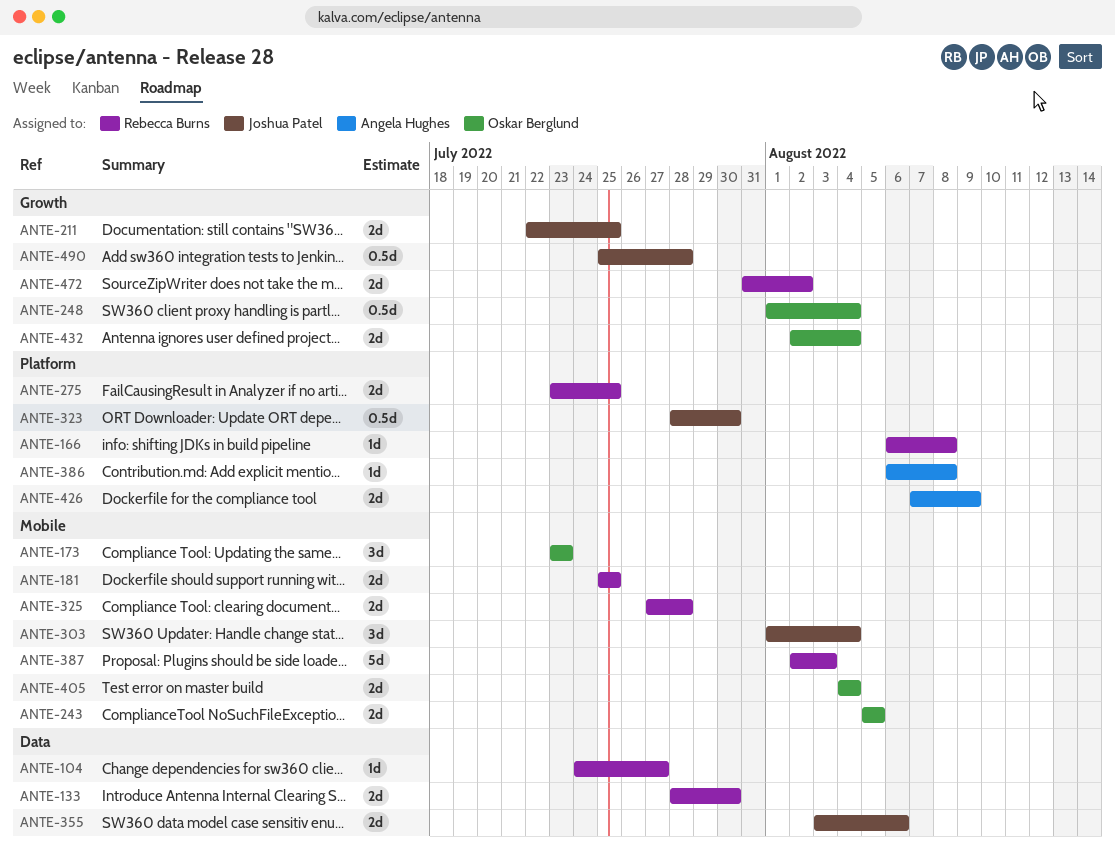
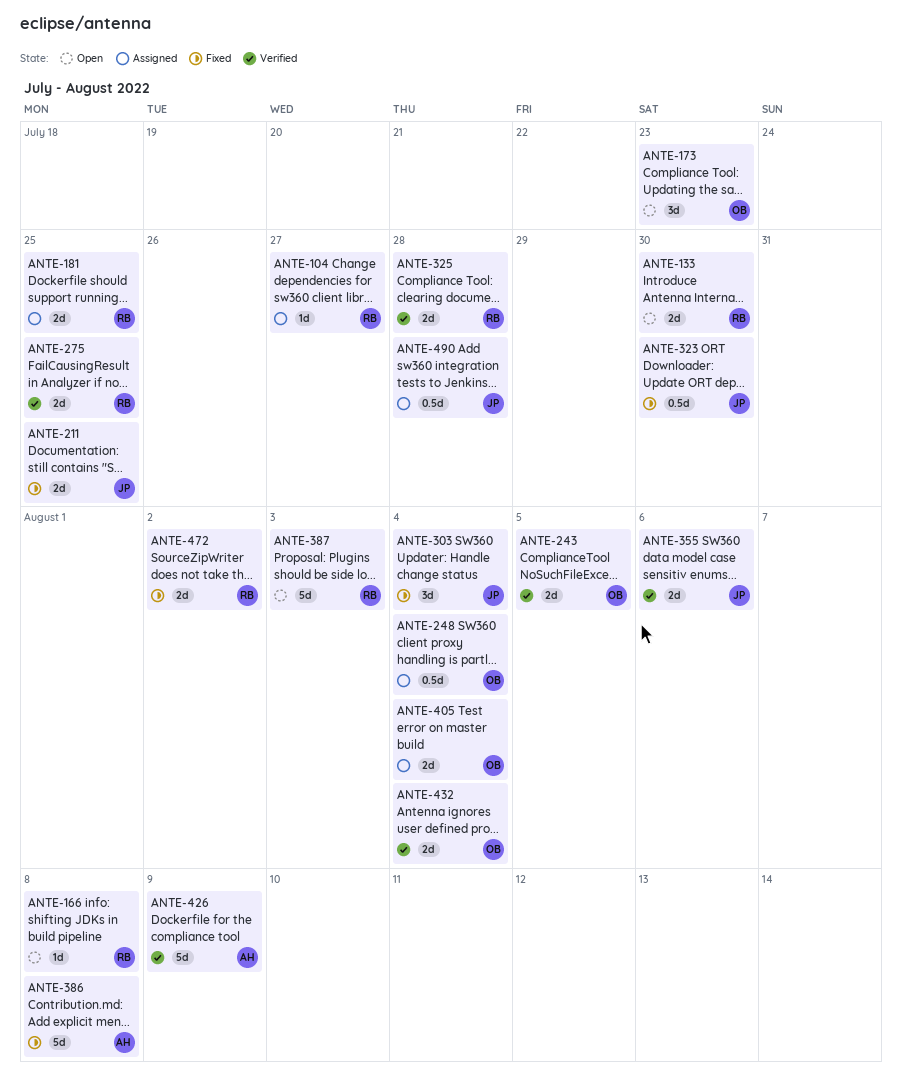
ANTE-386, estimate: 1d -> 5d
ANTE-426, estimate: 2d -> 5d

